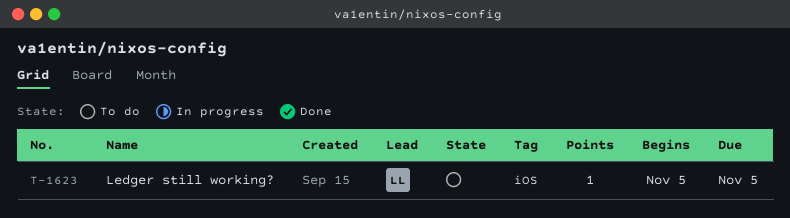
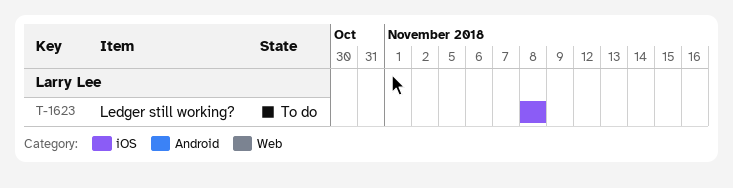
T-1623, start: Nov 5 -> Nov 8
T-1623, due: Nov 5 -> Nov 8

